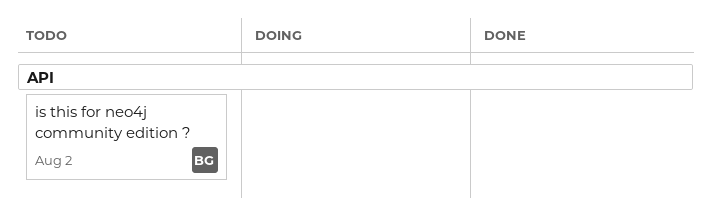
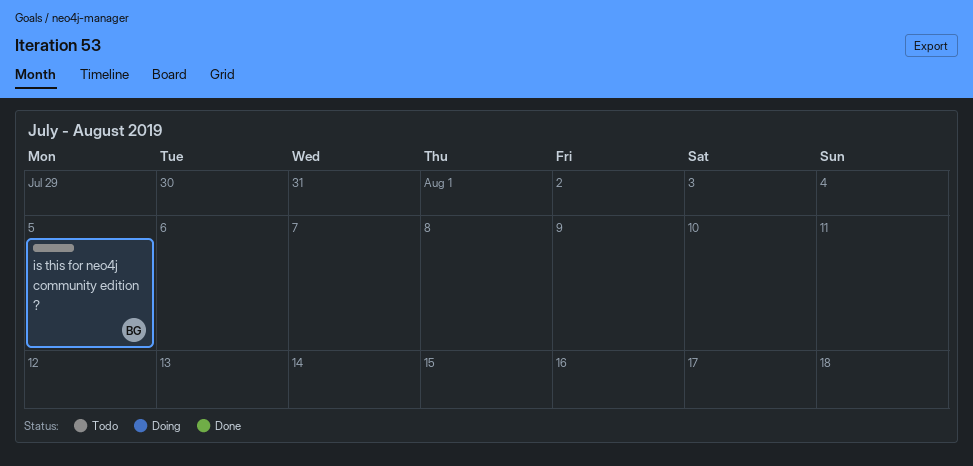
is this for neo4j community edition ?, due: Aug 2 -> Aug 5

